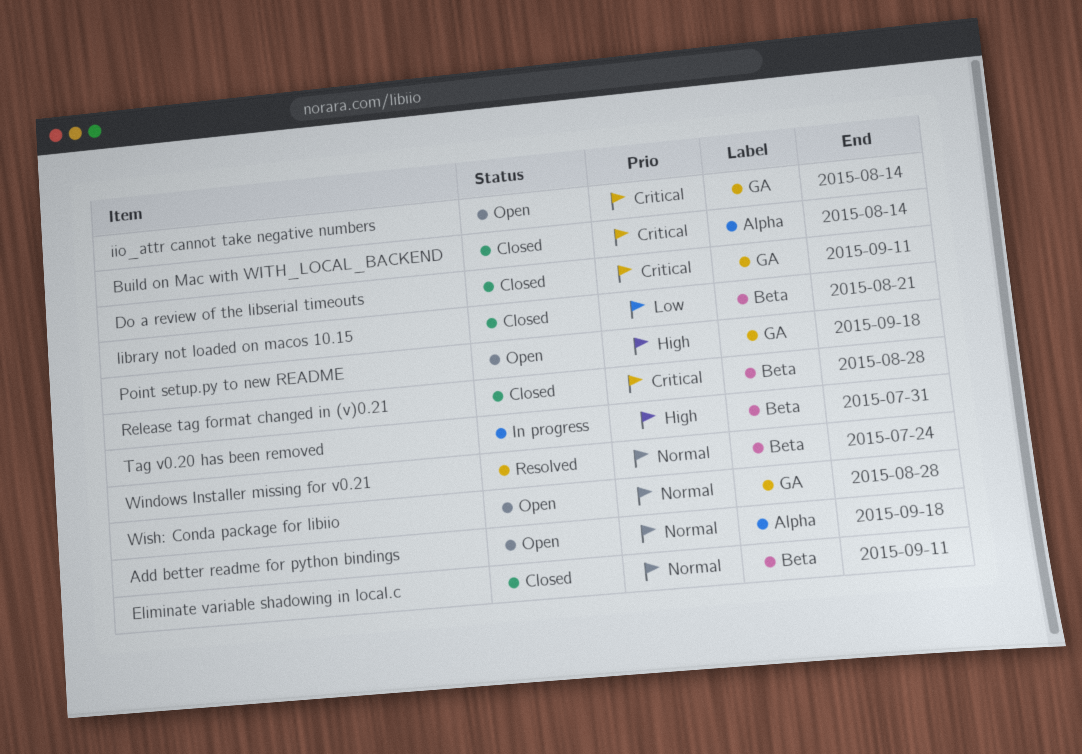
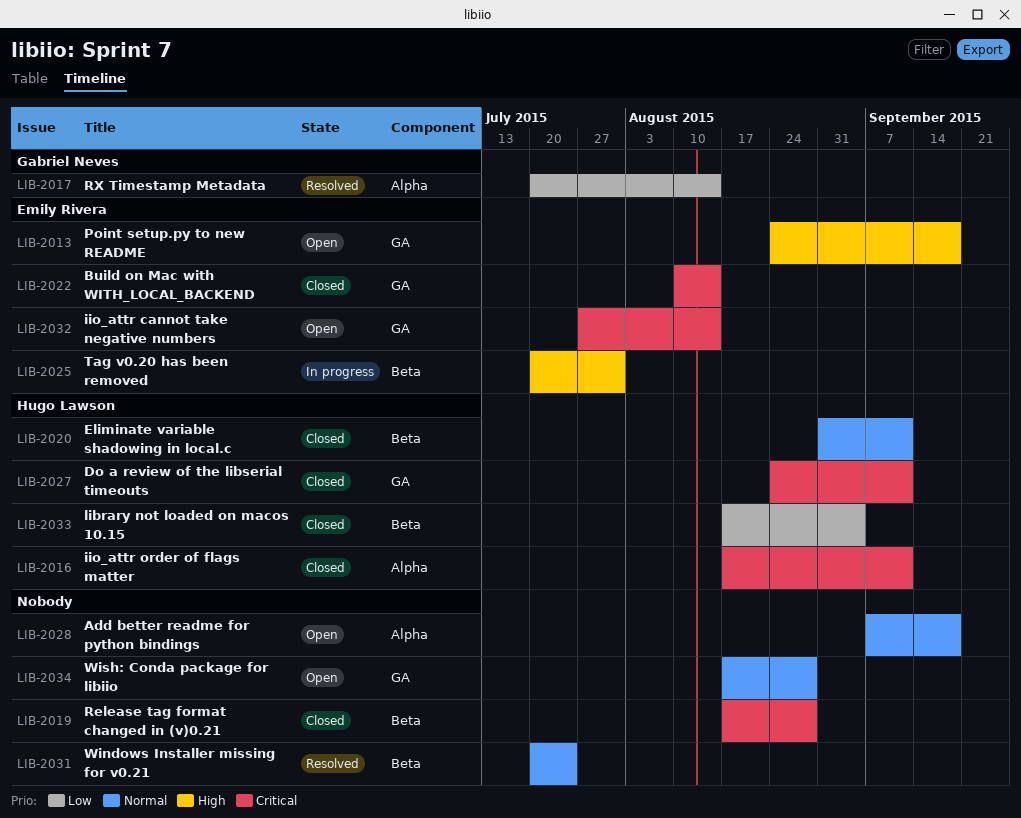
Build on Mac with WITH_LOCAL_BACKEND, label: Alpha -> GA
iio_attr order of flags matter: none -> present
library not loaded on macos 10.15, due: Aug 21 -> Sep 4
RX Timestamp Metadata: none -> present

